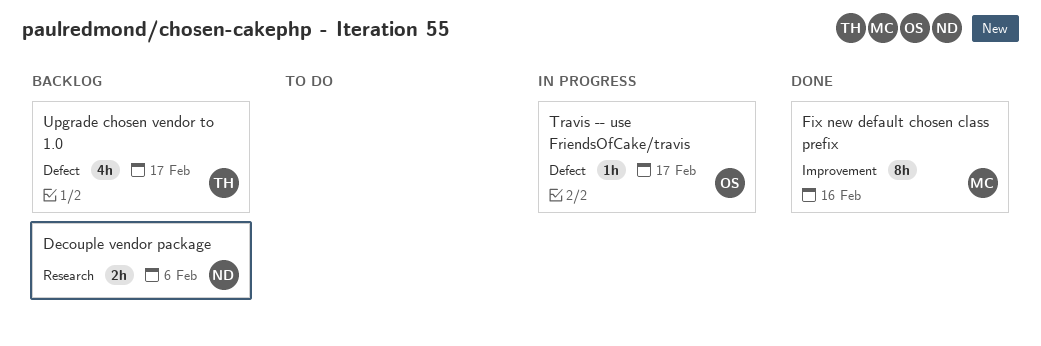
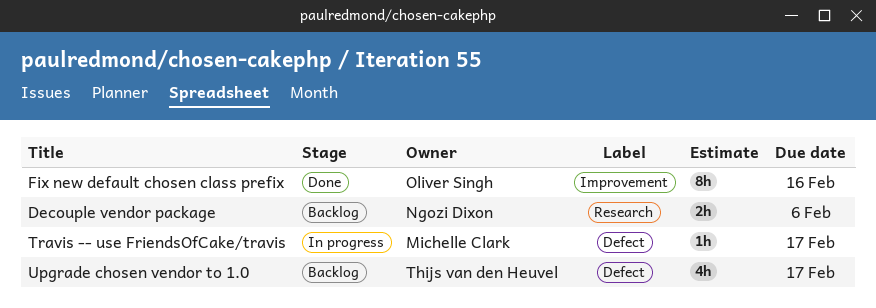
Fix new default chosen class prefix, owner: Michelle Clark -> Oliver Singh
Travis -- use FriendsOfCake/travis, owner: Oliver Singh -> Michelle Clark

